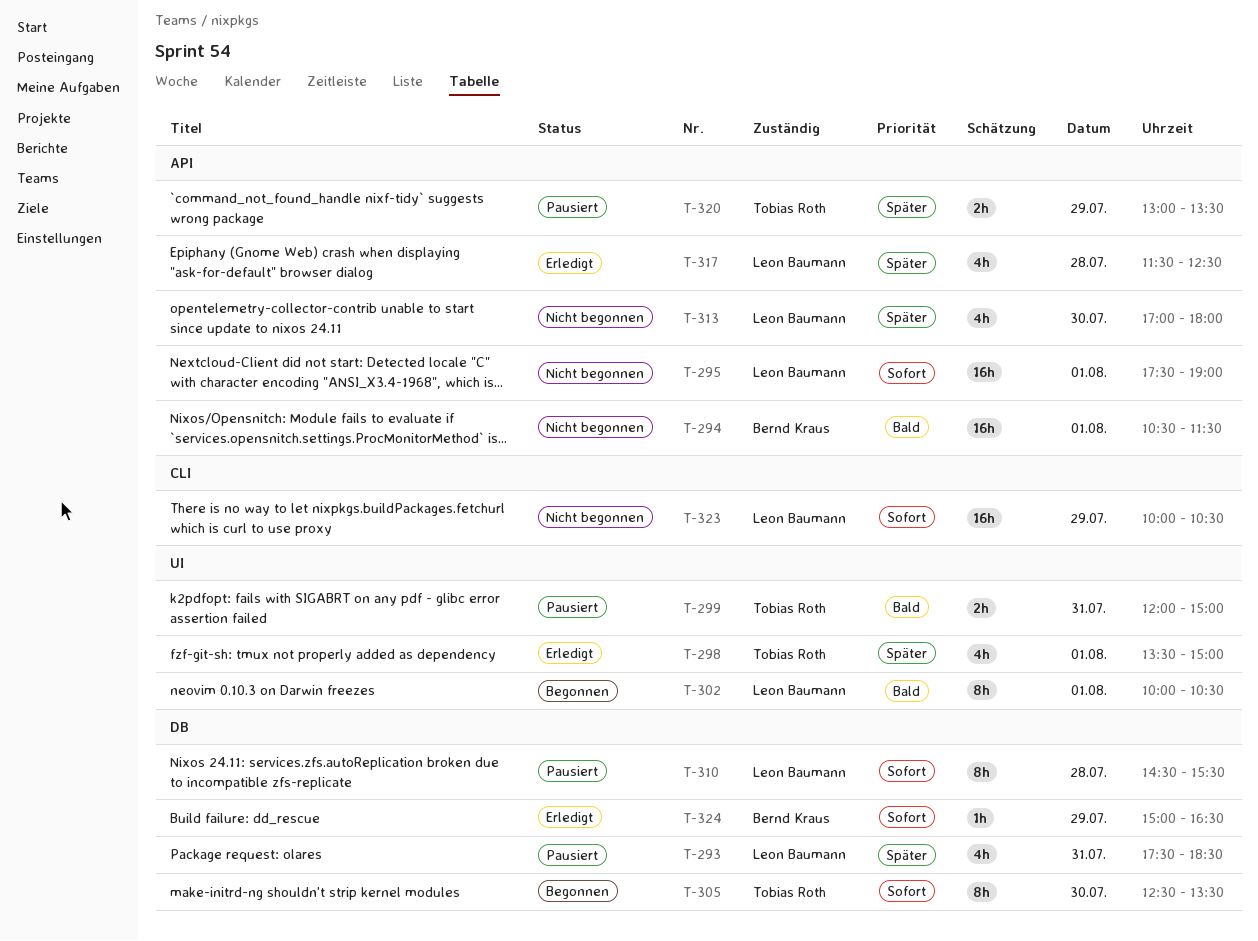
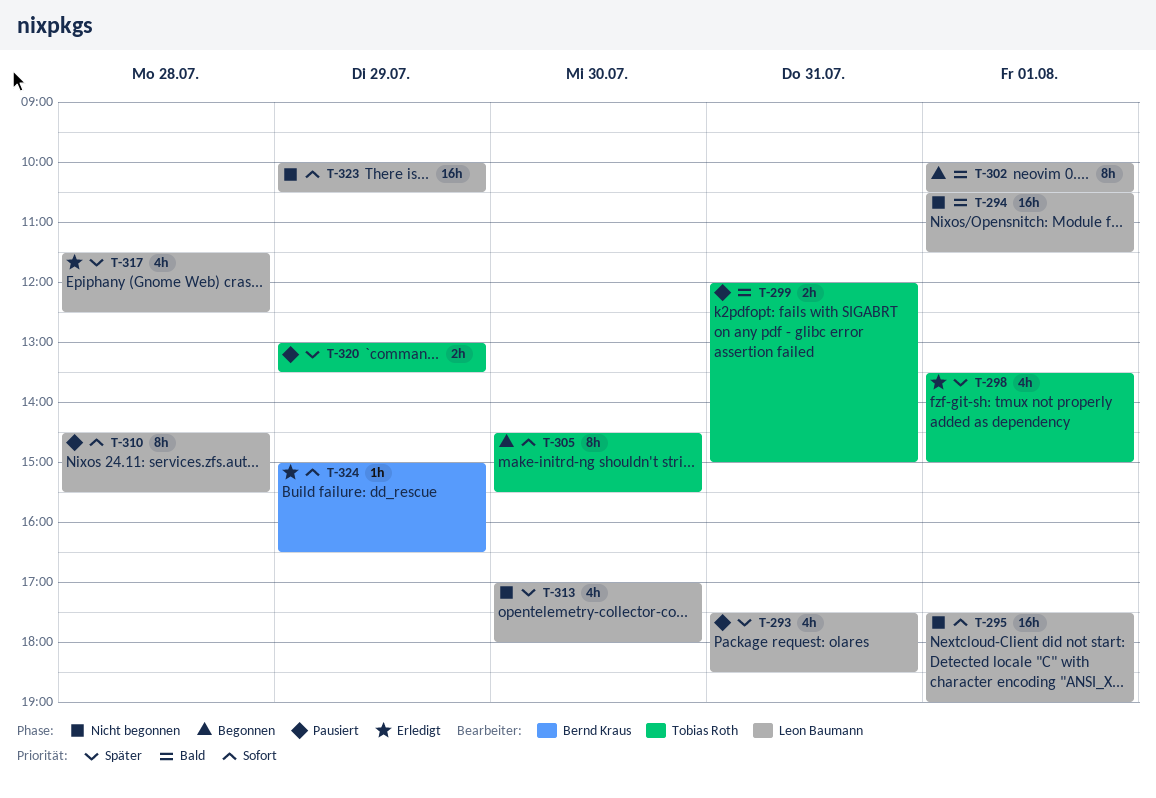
T-294, owner: Bernd Kraus -> Leon Baumann
T-305, begins: 12:30 -> 14:30
T-305, ends: 13:30 -> 15:30

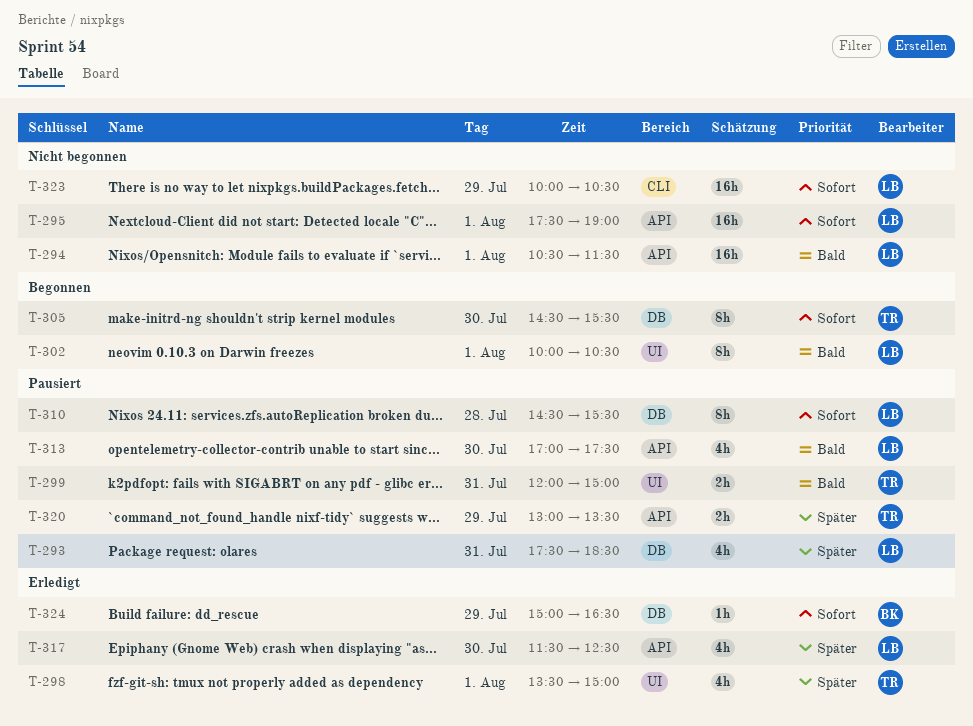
T-313, status: Nicht begonnen -> Pausiert
T-313, priority: Später -> Bald
T-313, ends: 18:00 -> 17:30
T-317, day: Jul 28 -> Jul 30

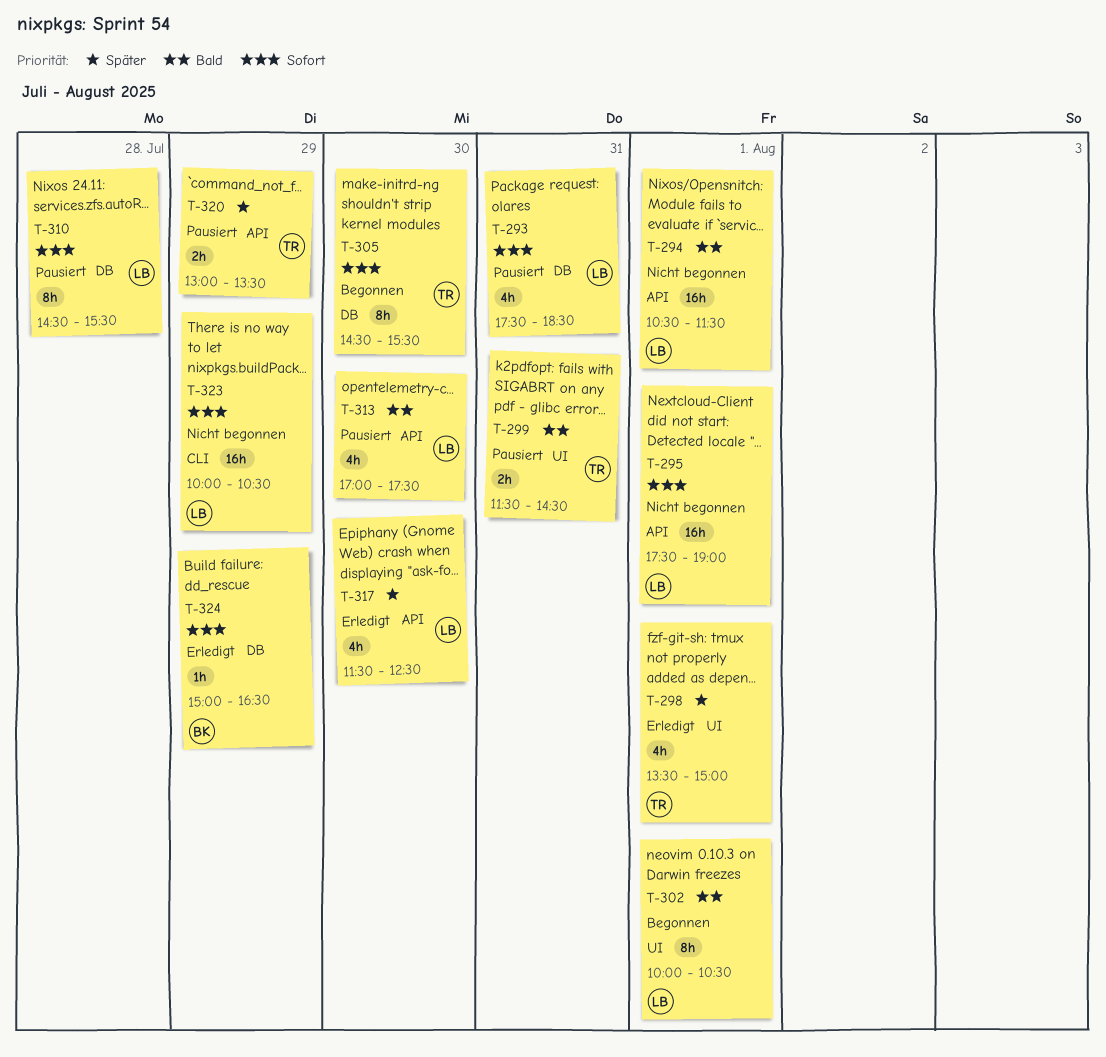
T-293, priority: Später -> Sofort
T-299, begins: 12:00 -> 11:30
T-299, ends: 15:00 -> 14:30

